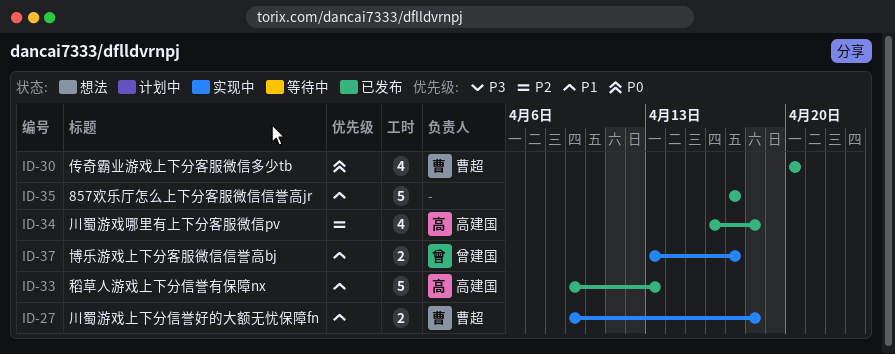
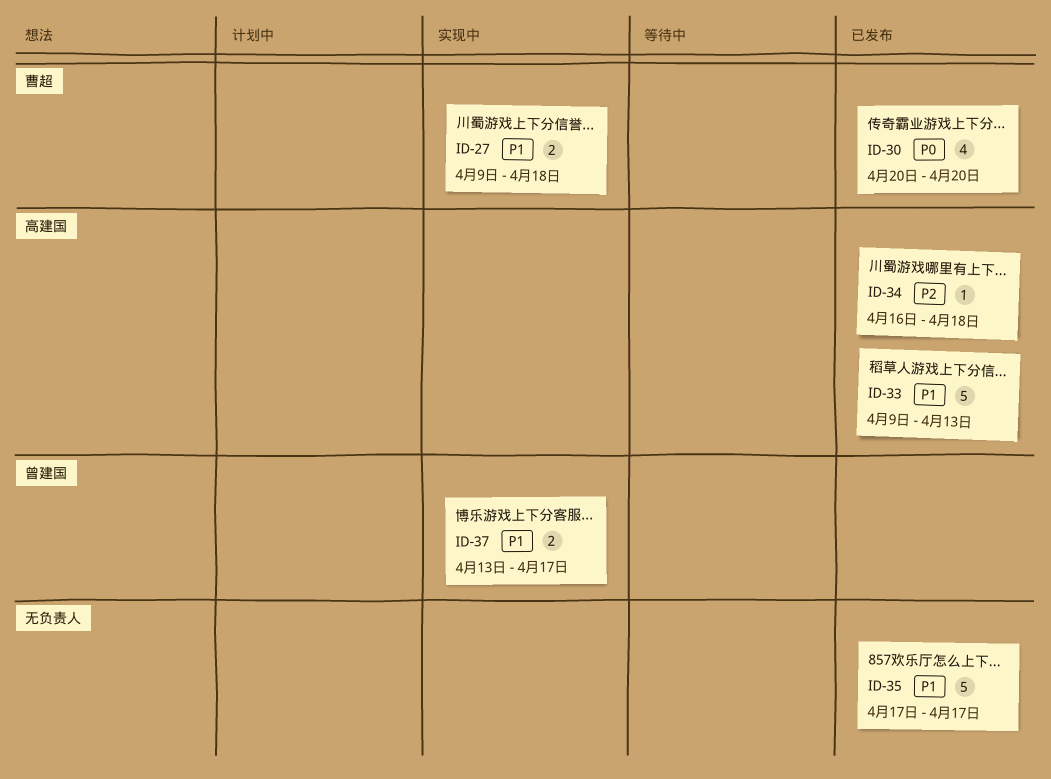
ID-34, estimate: 4 -> 1

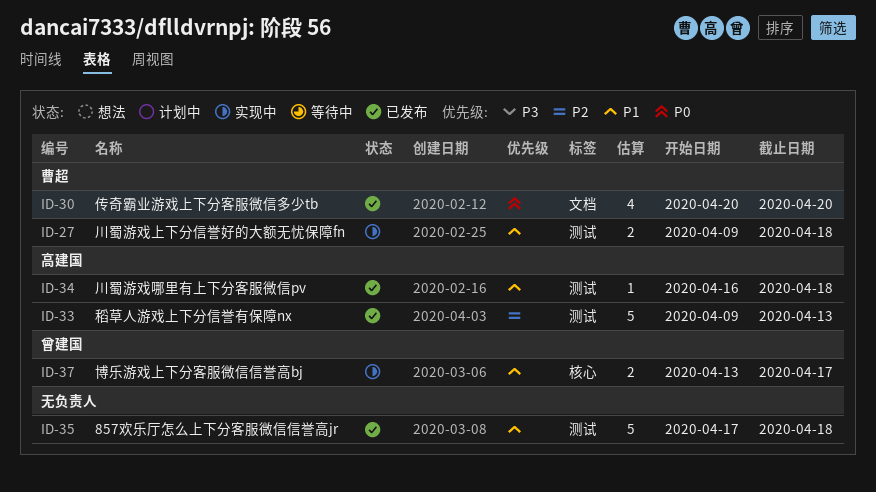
ID-33, priority: P1 -> P2
ID-34, priority: P2 -> P1
ID-35, due: Apr 17 -> Apr 18

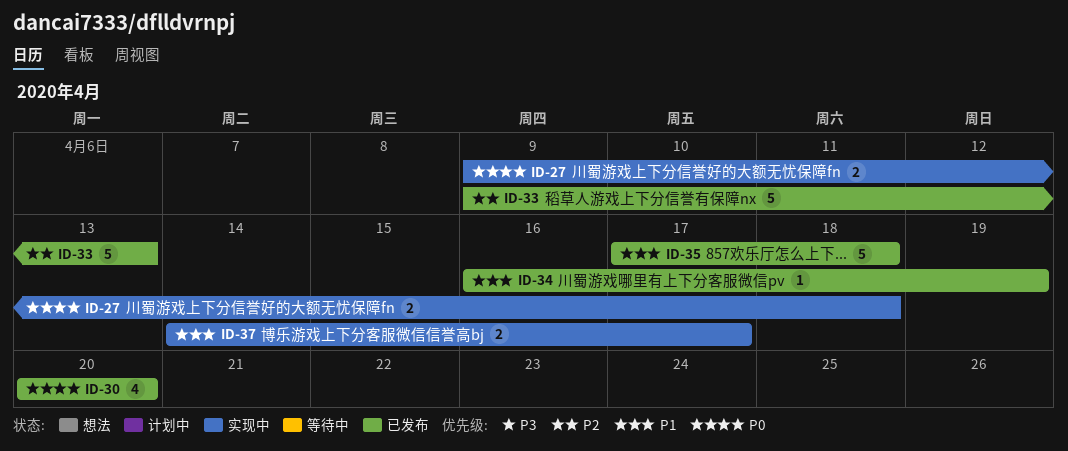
ID-27, priority: P1 -> P0
ID-34, due: Apr 18 -> Apr 19
ID-37, start: Apr 13 -> Apr 14

